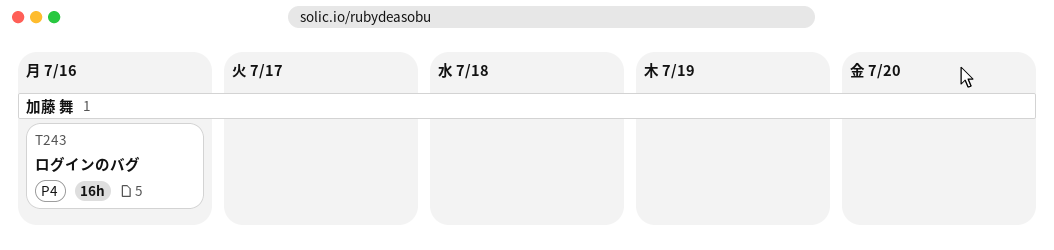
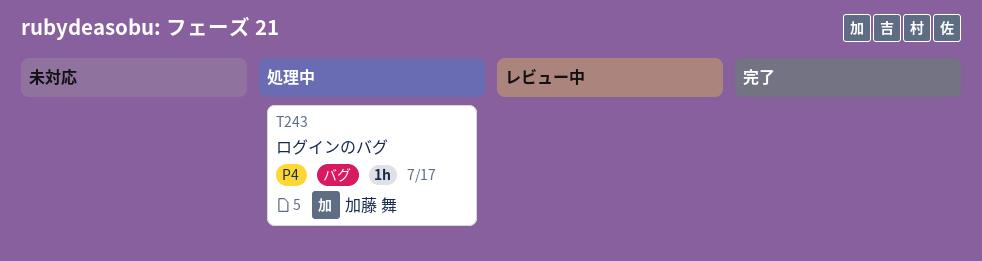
T243, estimate: 16h -> 1h
T243, due: Jul 16 -> Jul 17

